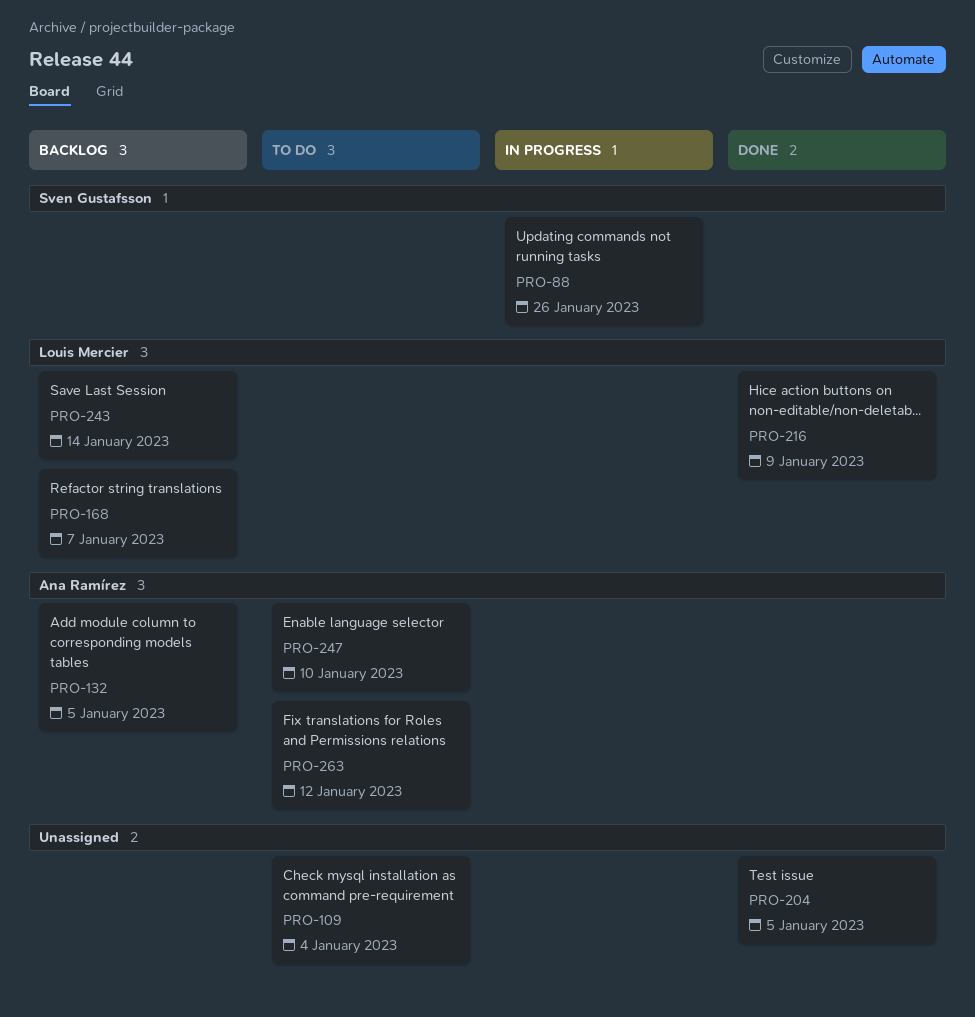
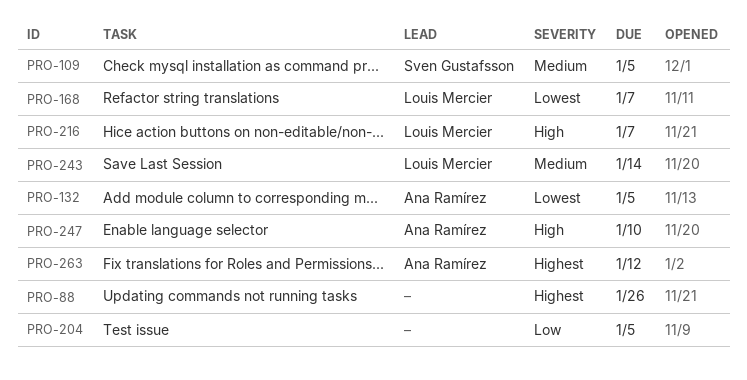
PRO-88, owner: Sven Gustafsson -> none
PRO-109, owner: none -> Sven Gustafsson
PRO-109, due: Jan 4 -> Jan 5
PRO-216, due: Jan 9 -> Jan 7

